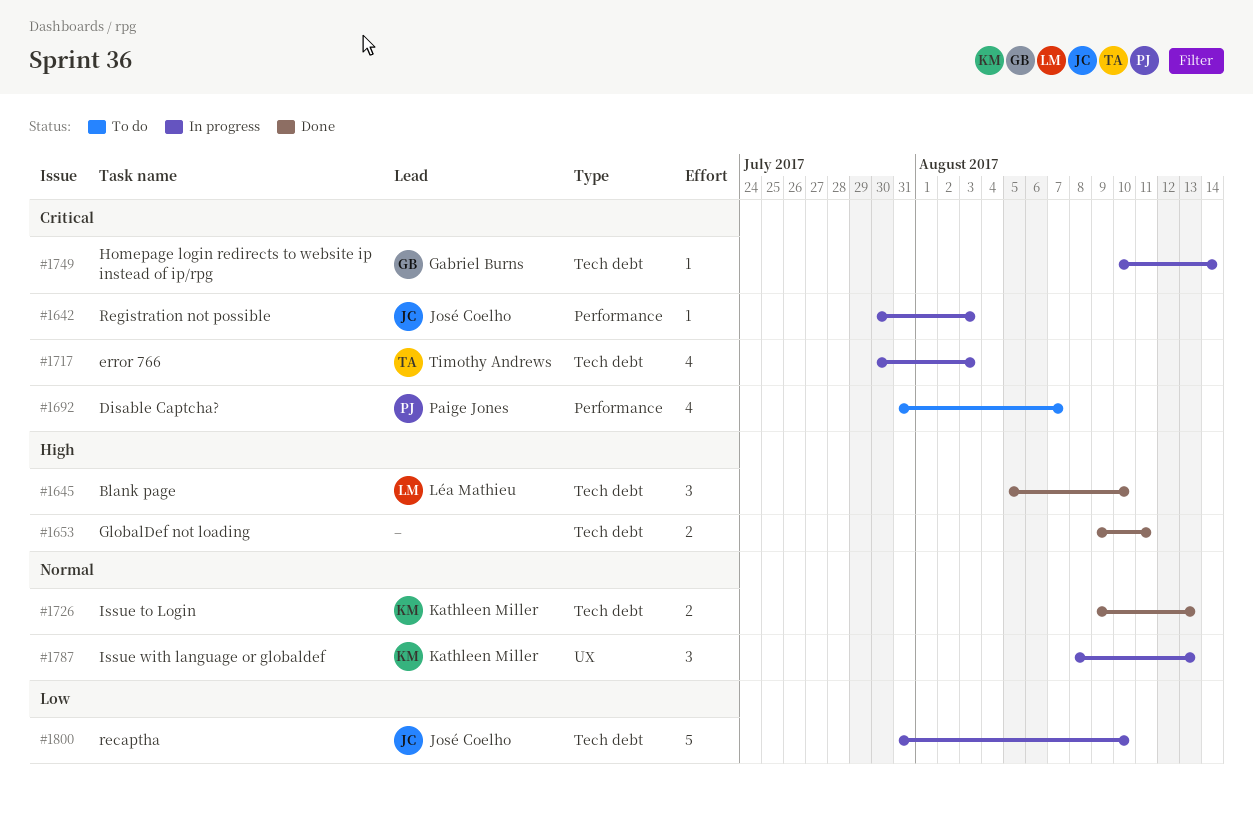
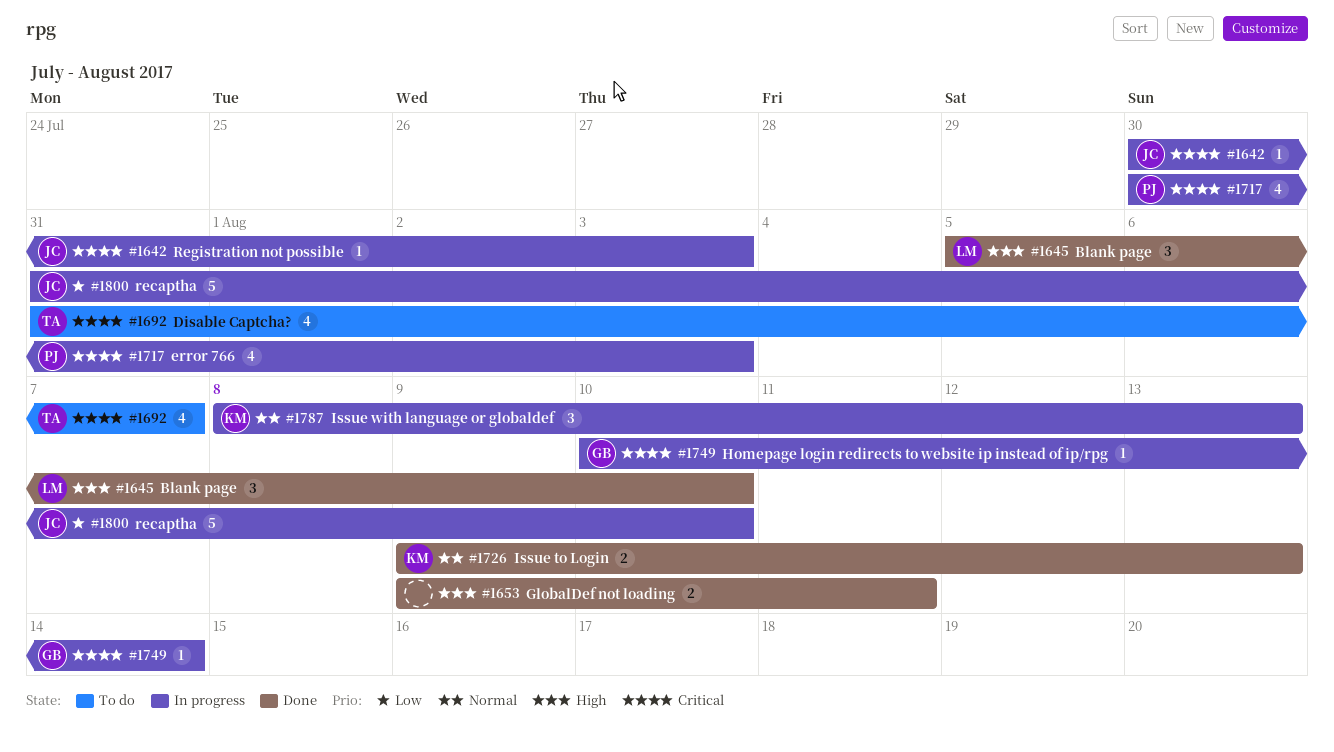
#1692, owner: Paige Jones -> Timothy Andrews
#1717, owner: Timothy Andrews -> Paige Jones

